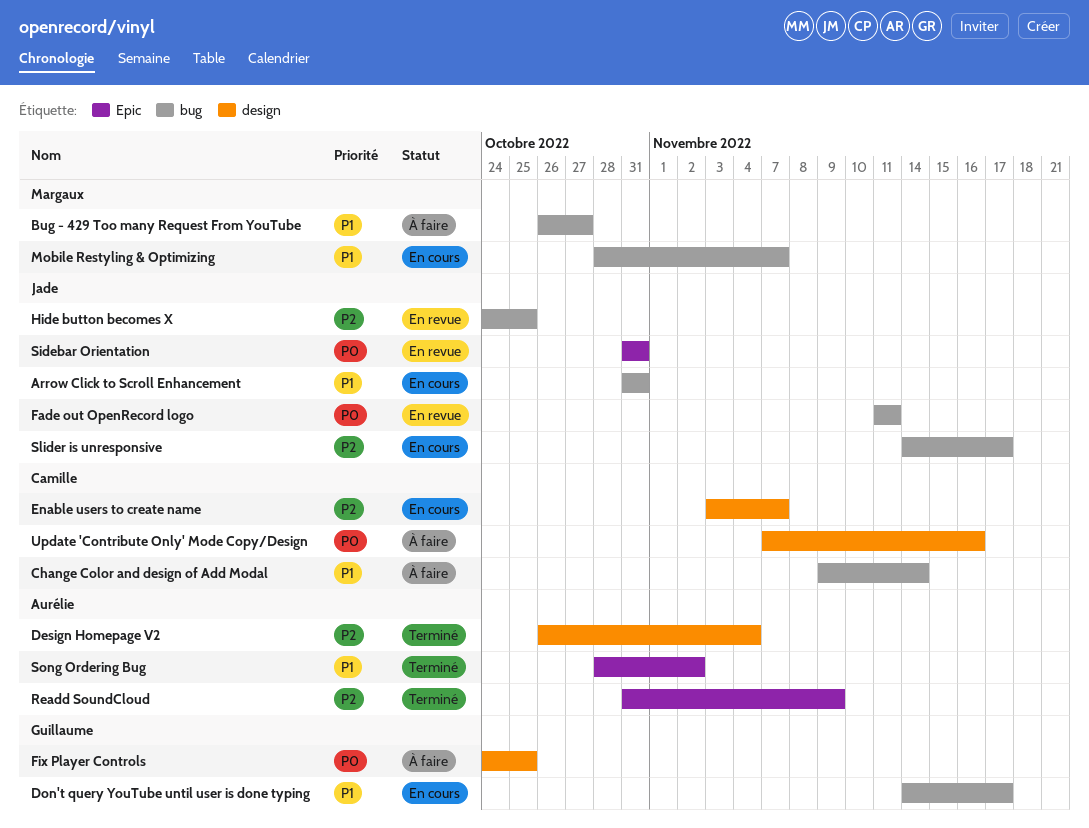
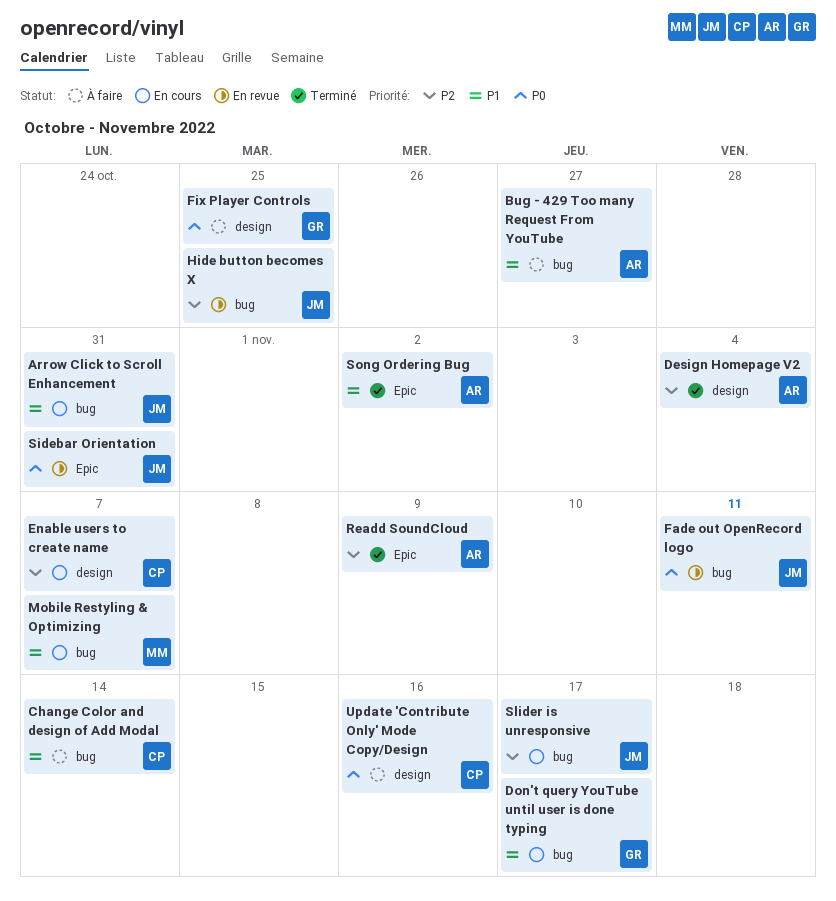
Bug - 429 Too many Request From YouTube, owner: Margaux -> Aurélie

